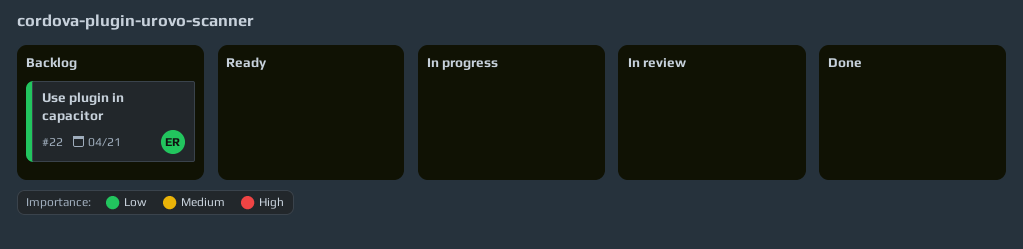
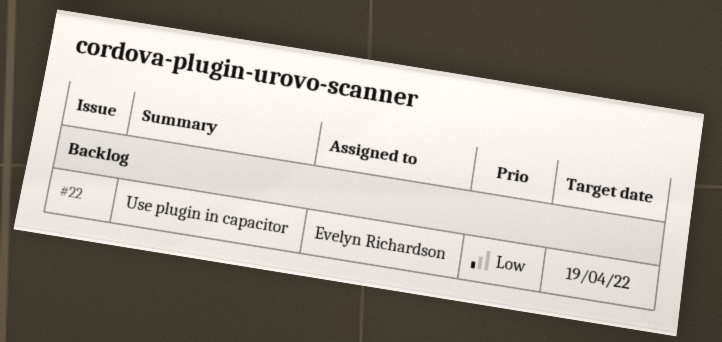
#22, due: Apr 21 -> Apr 19

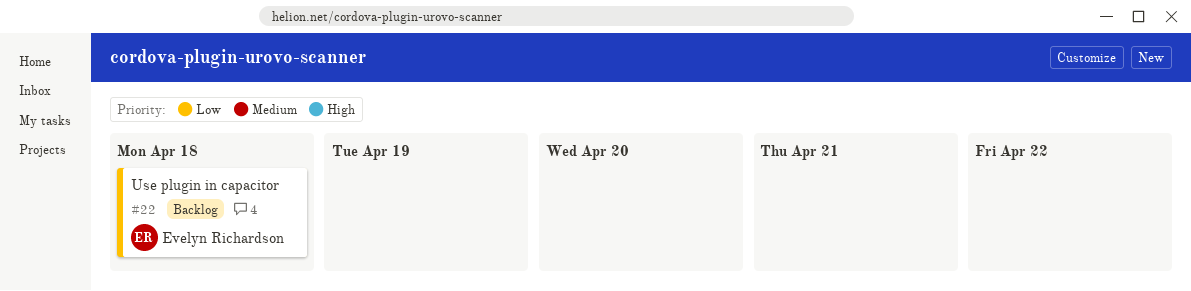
#22, due: Apr 19 -> Apr 18

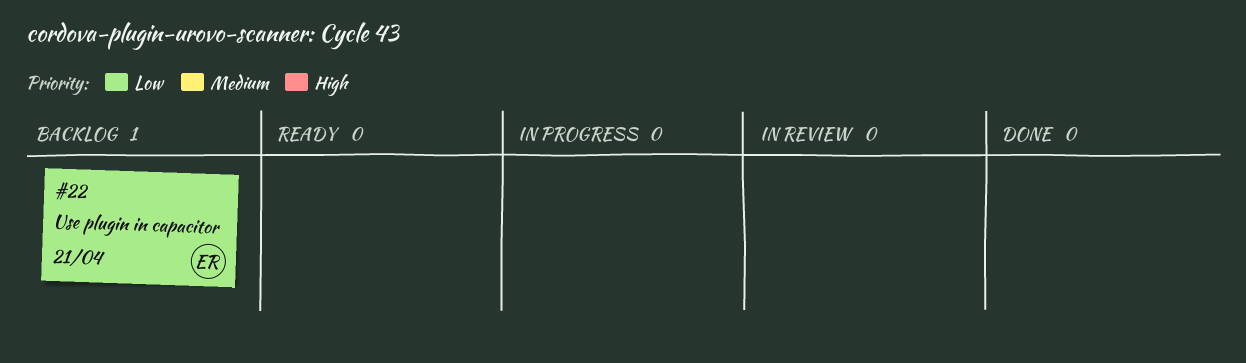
#22, due: Apr 18 -> Apr 21

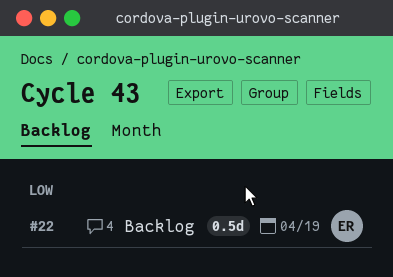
#22, due: Apr 21 -> Apr 19

